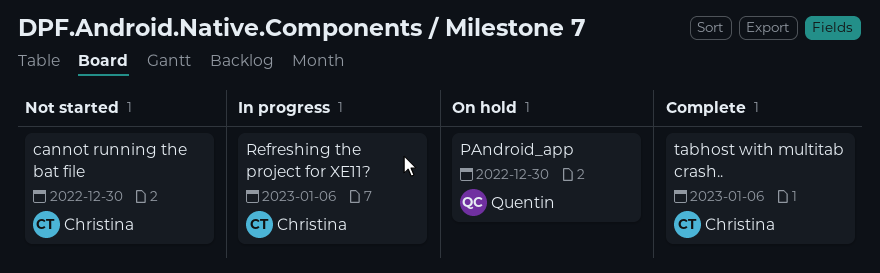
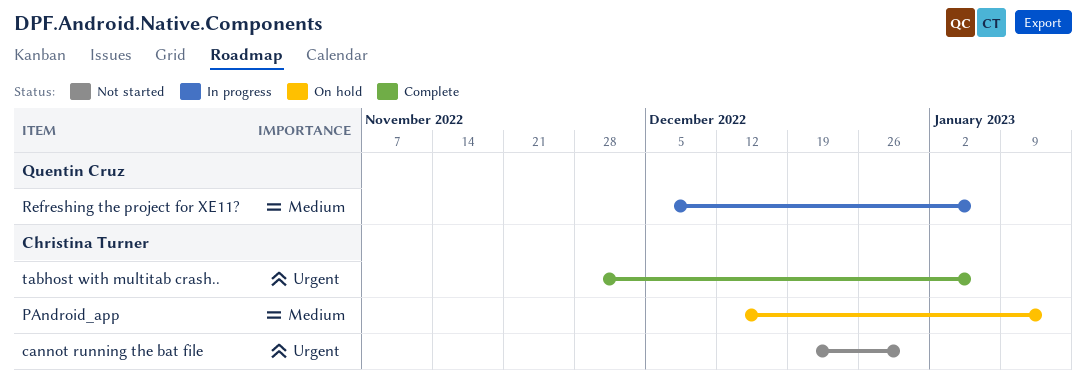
PAndroid_app, owner: Quentin Cruz -> Christina Turner
PAndroid_app, due: Dec 30 -> Jan 13
Refreshing the project for XE11?, owner: Christina Turner -> Quentin Cruz

